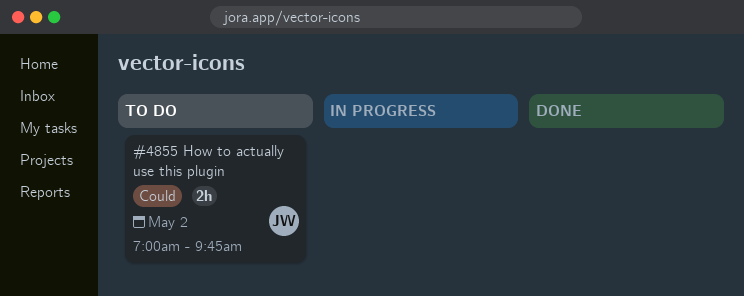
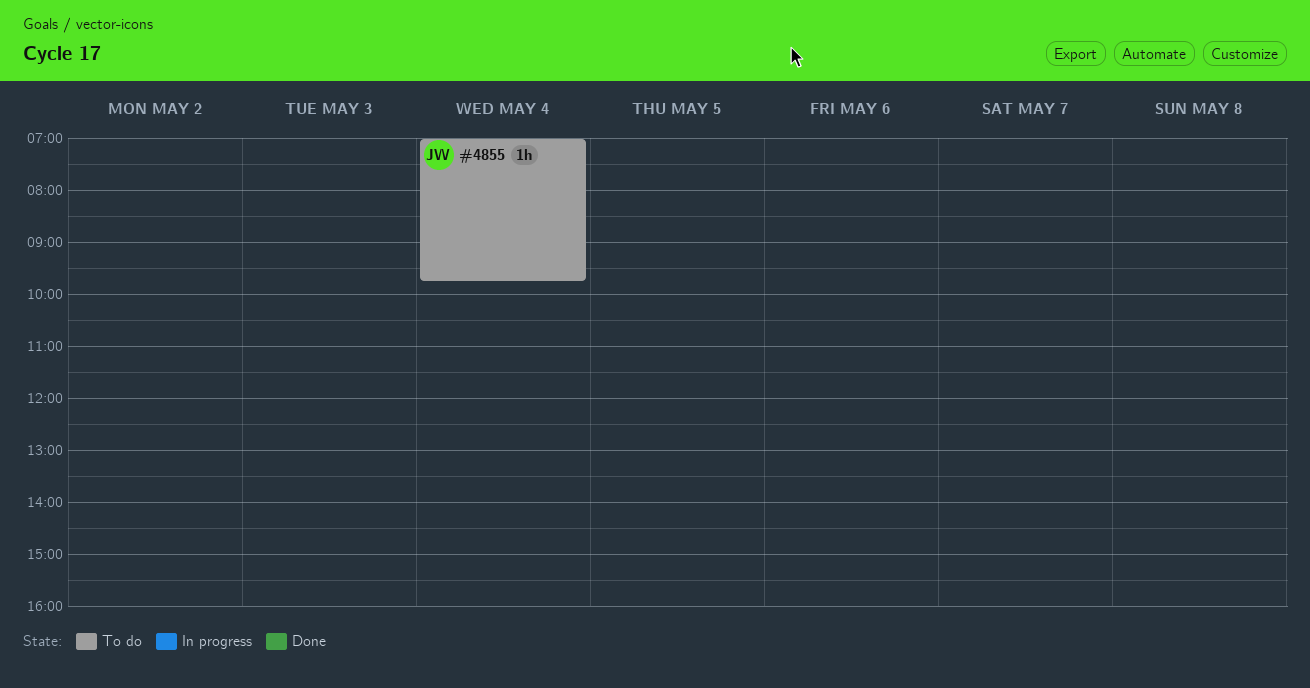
#4855, estimate: 2h -> 1h
#4855, day: May 2 -> May 4

